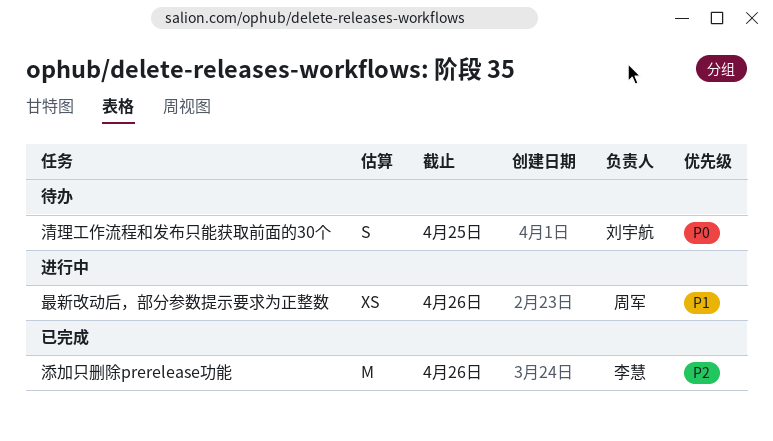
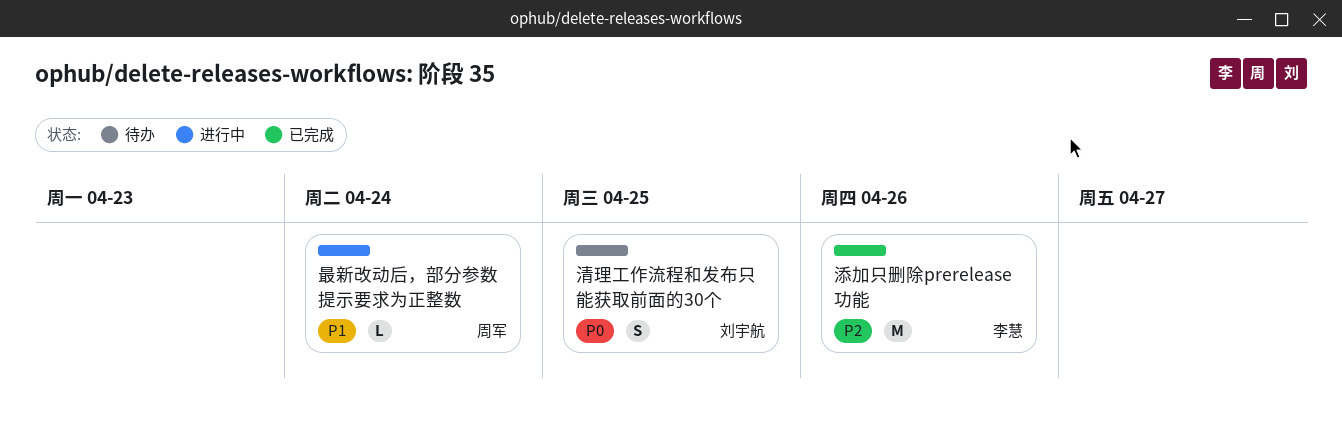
最新改动后，部分参数提示要求为正整数, estimate: XS -> L
最新改动后，部分参数提示要求为正整数, due: Apr 26 -> Apr 24

